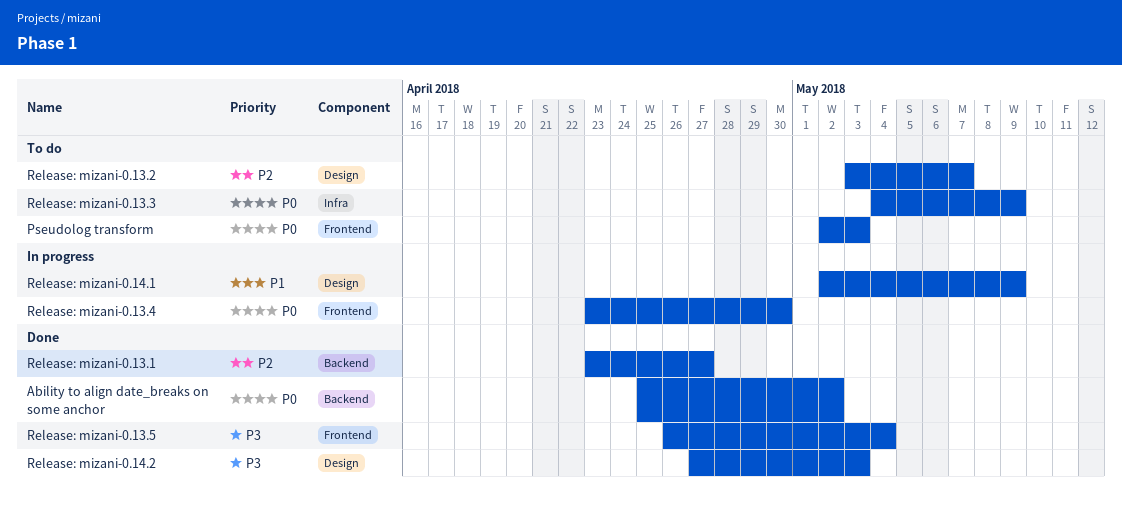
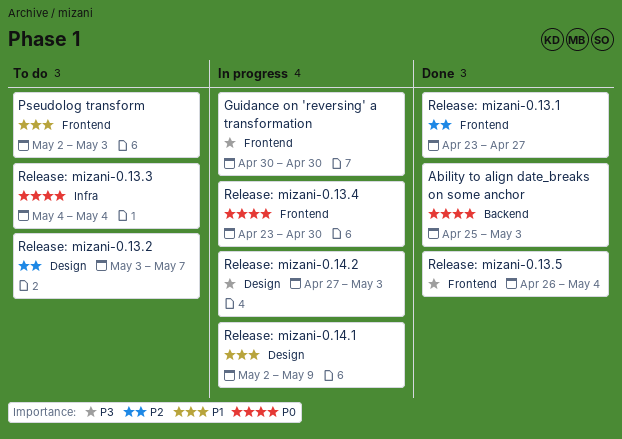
Ability to align date_breaks on some anchor, due: May 2 -> May 3
Guidance on 'reversing' a transformation: none -> present
Pseudolog transform, priority: P0 -> P1
Release: mizani-0.13.1, label: Backend -> Frontend
Release: mizani-0.13.3, due: May 9 -> May 4
Release: mizani-0.14.2, status: Done -> In progress

